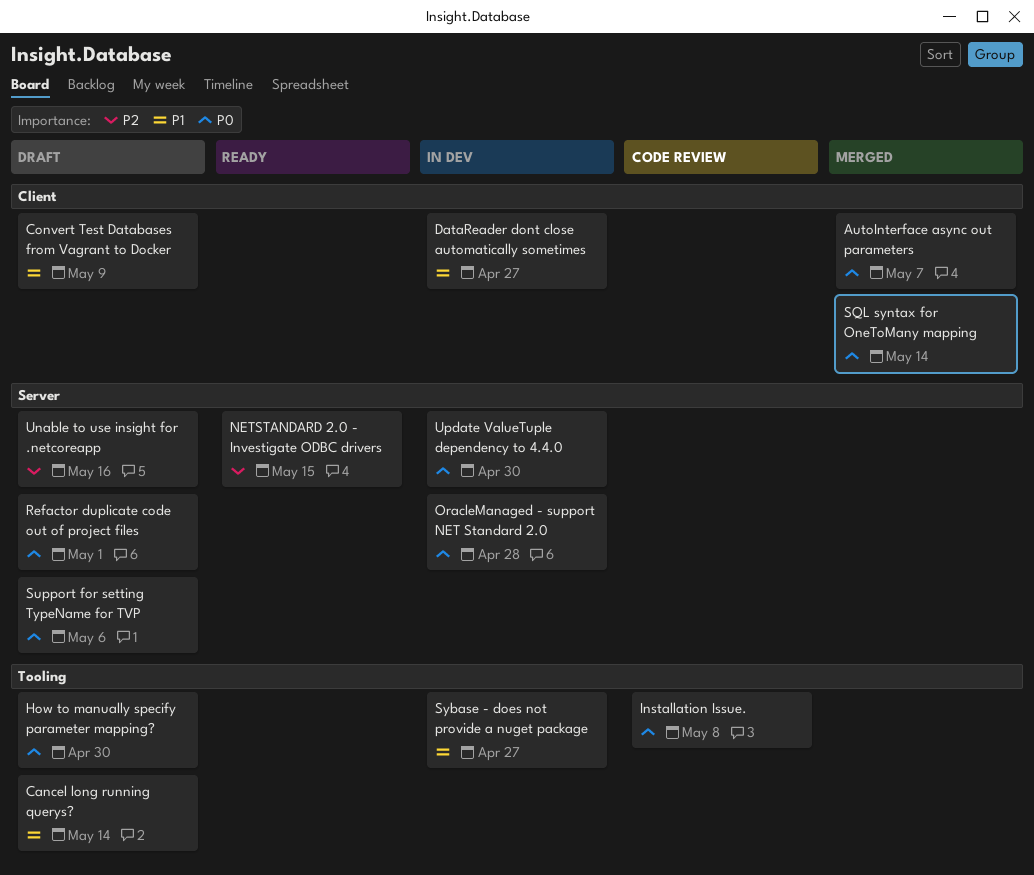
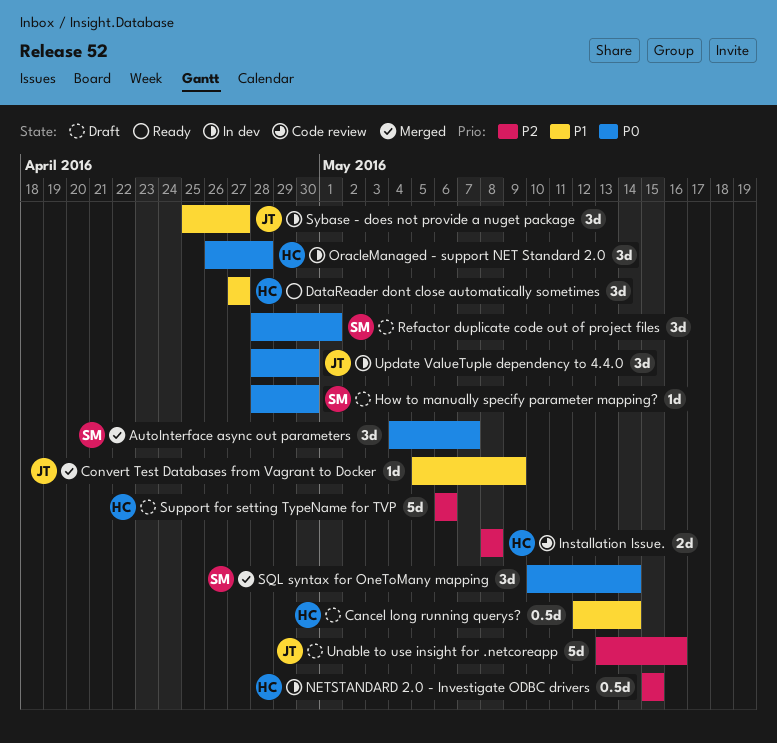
Convert Test Databases from Vagrant to Docker, status: Draft -> Merged
DataReader dont close automatically sometimes, status: In dev -> Ready
Installation Issue., priority: P0 -> P2
NETSTANDARD 2.0 - Investigate ODBC drivers, status: Ready -> In dev
Support for setting TypeName for TVP, priority: P0 -> P2

